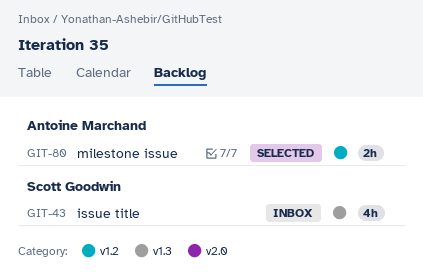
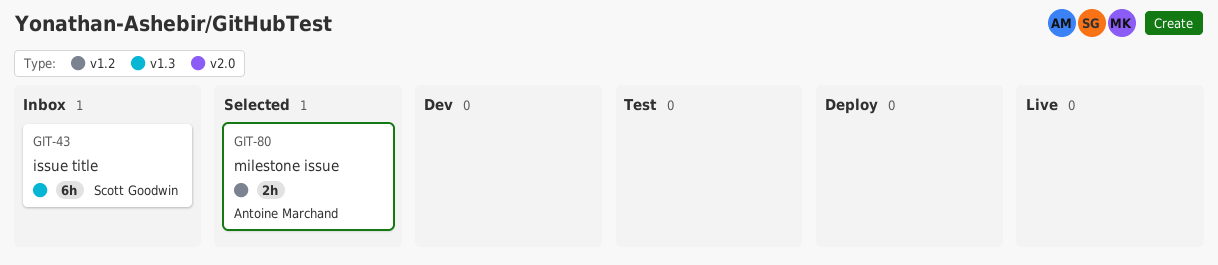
GIT-43, estimate: 4h -> 6h

